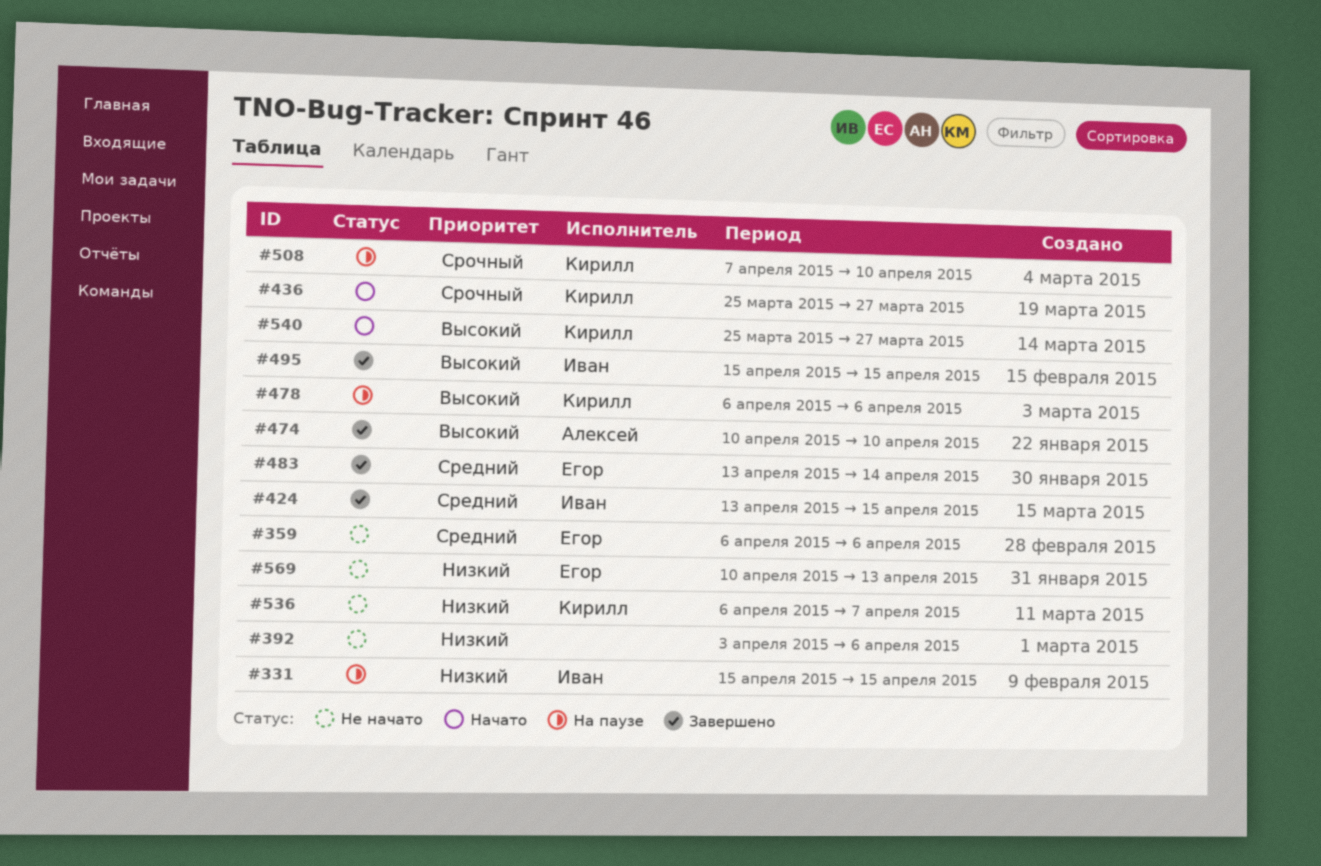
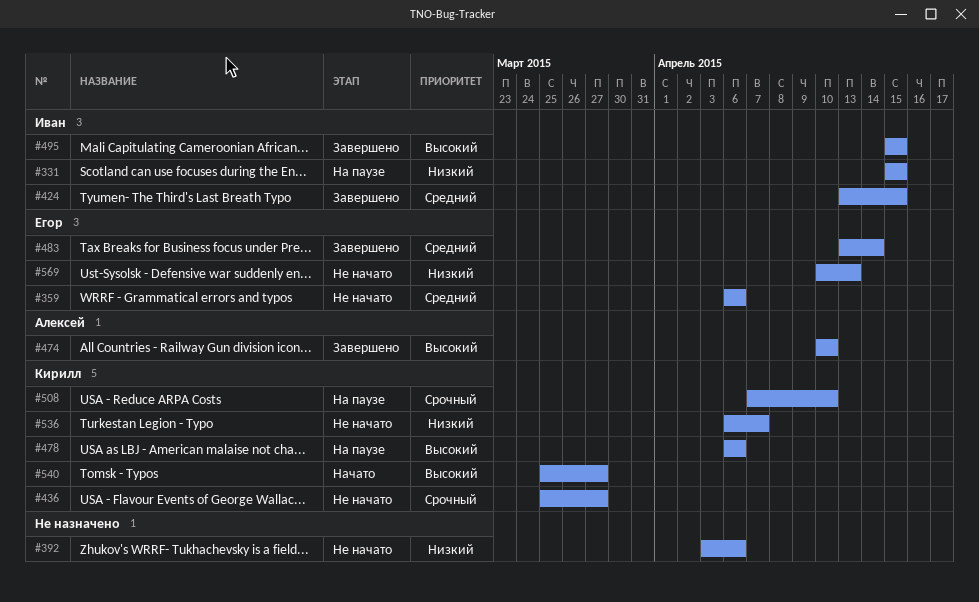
#436, status: Начато -> Не начато

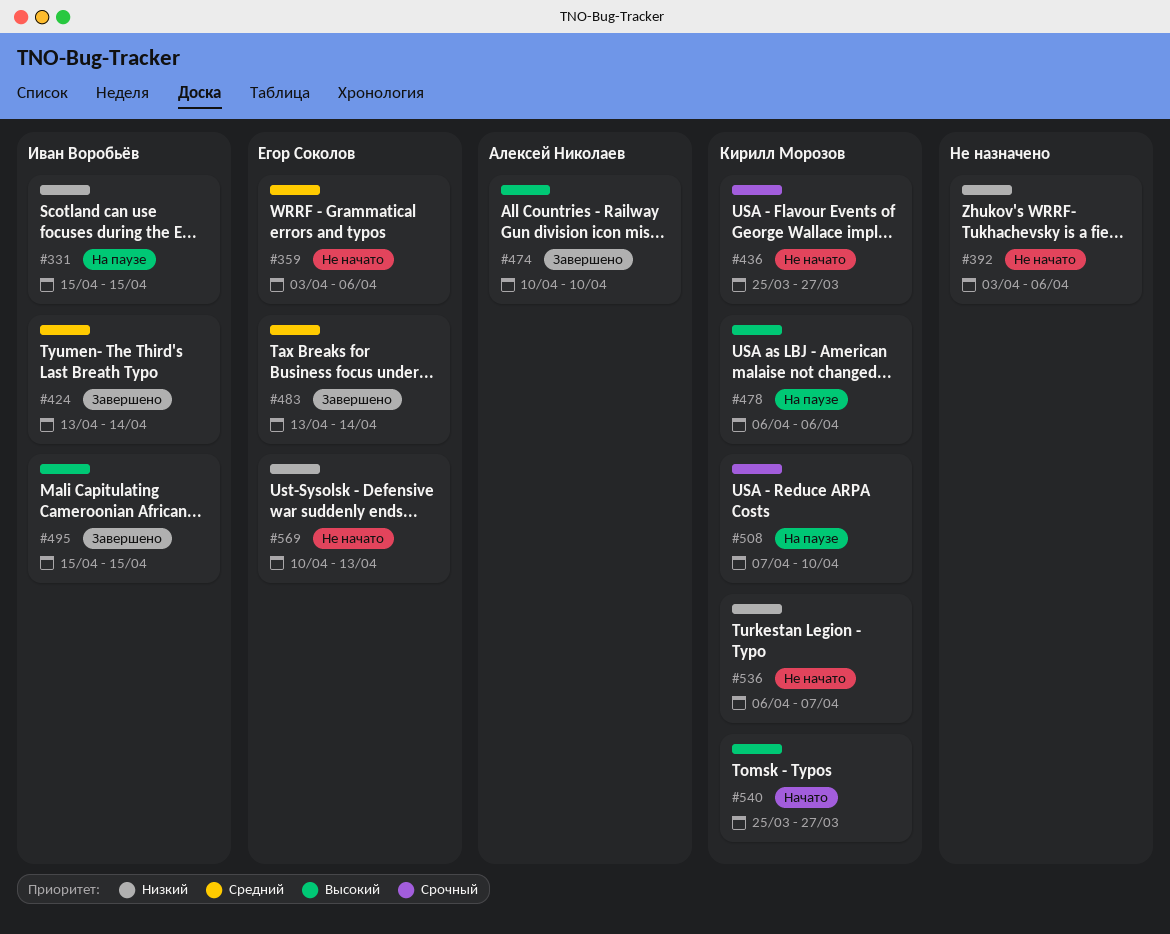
#359, start: Apr 6 -> Apr 3
#424, due: Apr 15 -> Apr 14

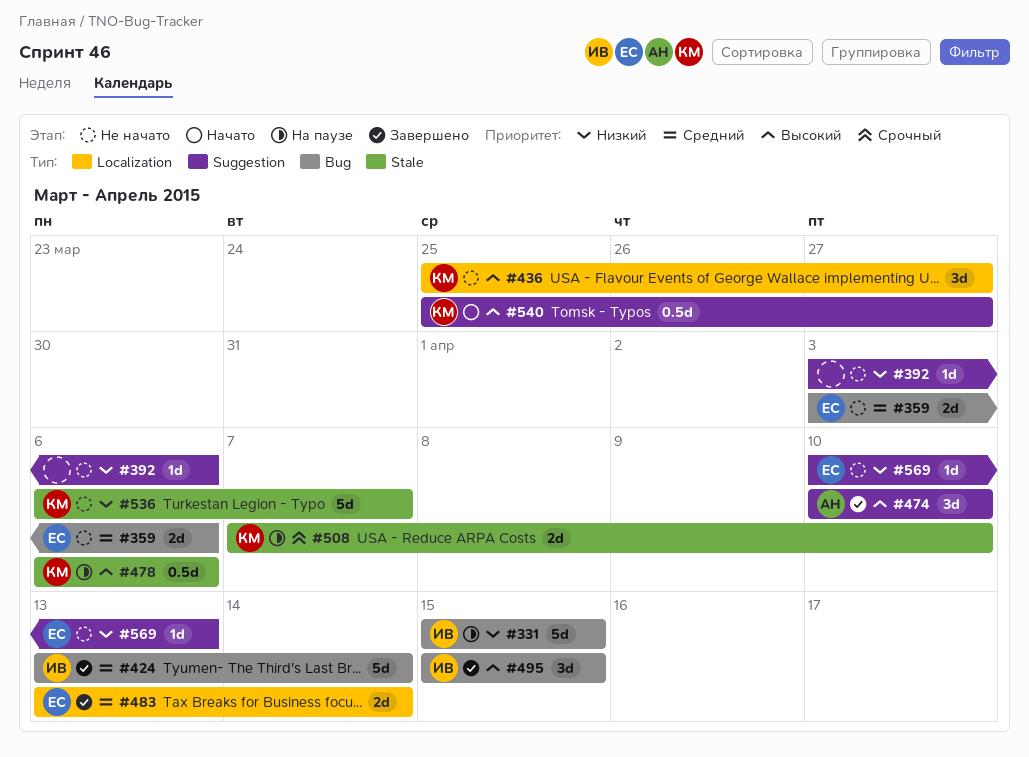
#436, priority: Срочный -> Высокий

